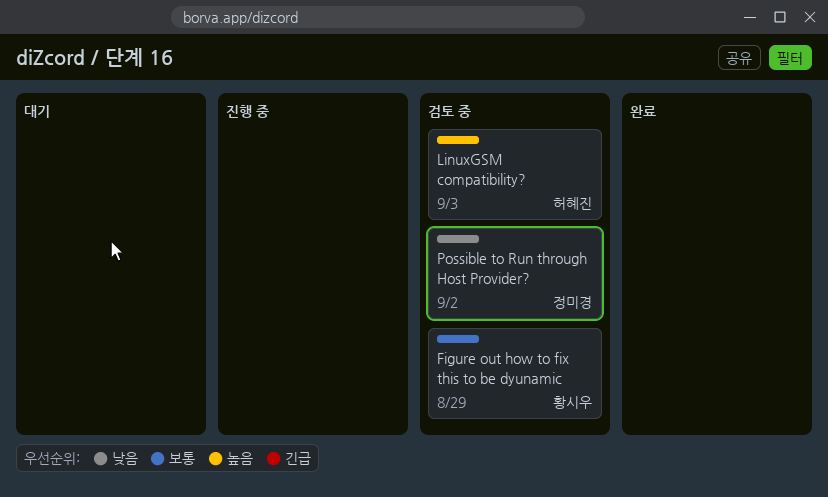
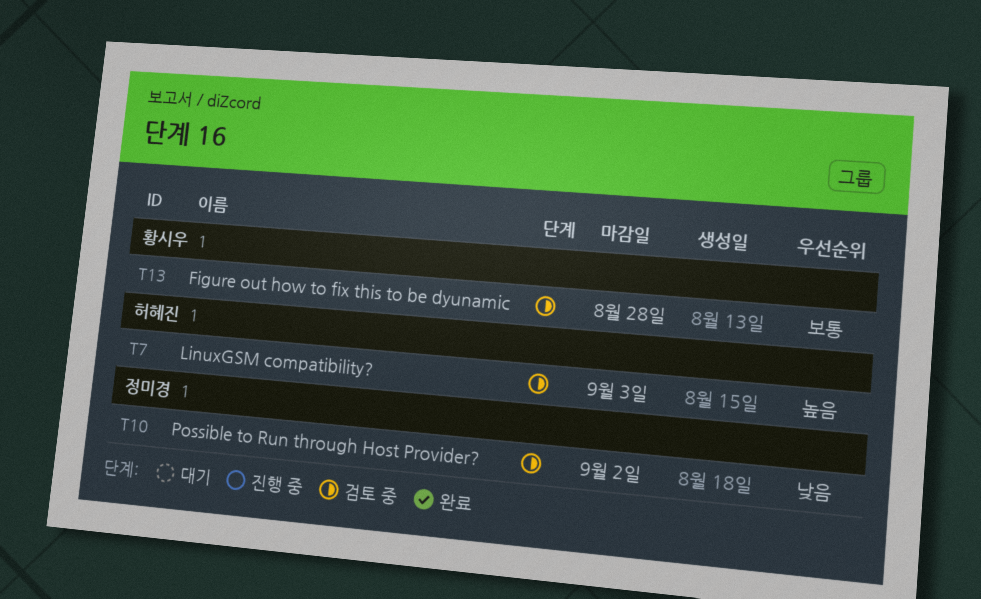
Figure out how to fix this to be dyunamic, due: Aug 29 -> Aug 28

